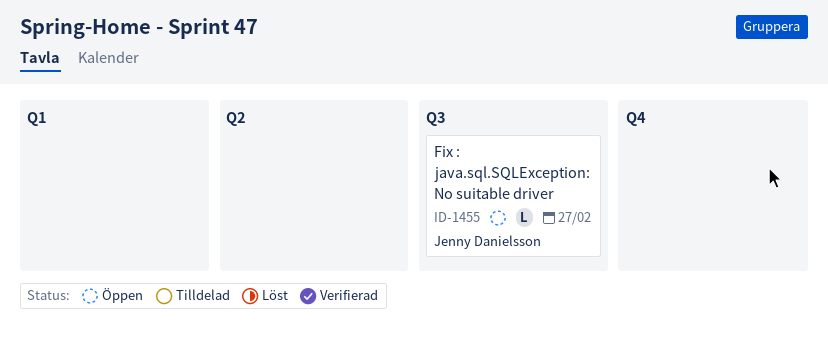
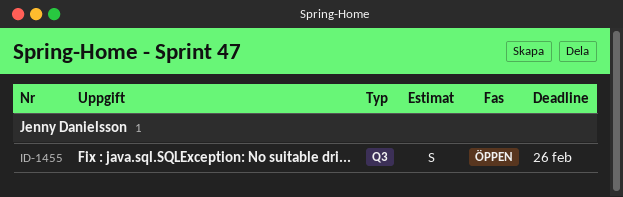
ID-1455, estimate: L -> S
ID-1455, due: Feb 27 -> Feb 26

